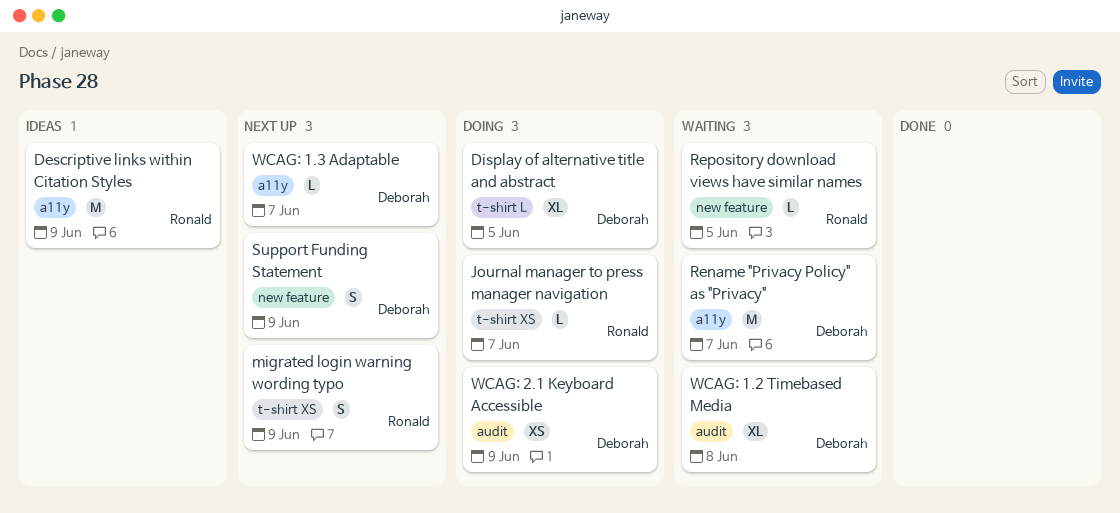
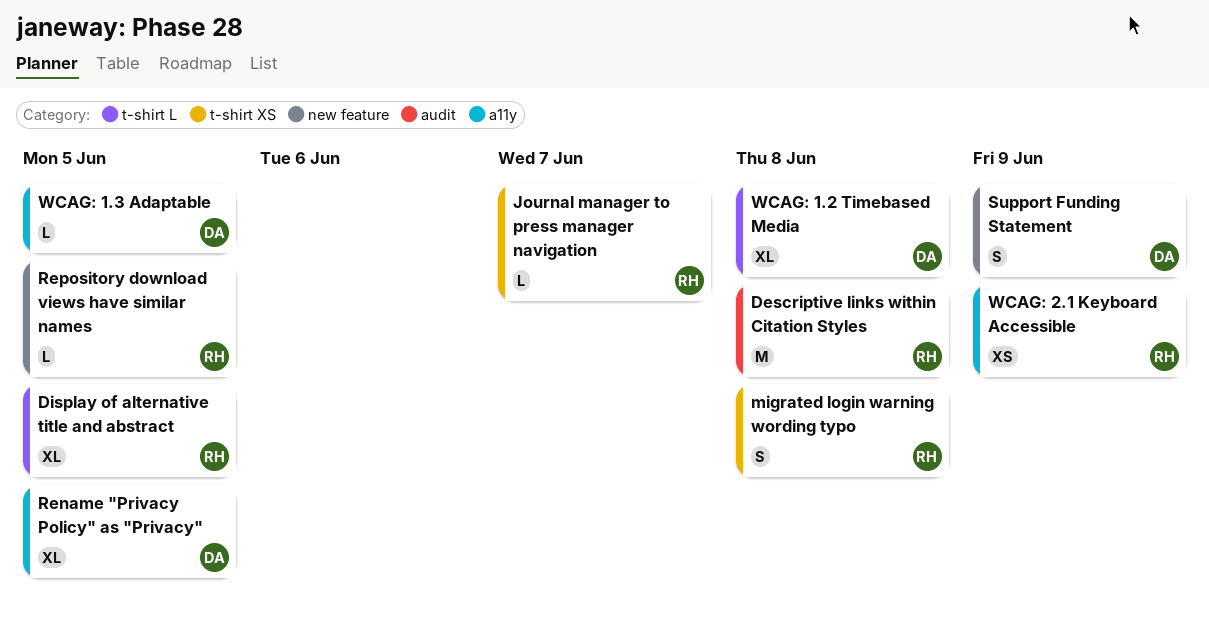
Descriptive links within Citation Styles, label: a11y -> audit
Descriptive links within Citation Styles, due: Jun 9 -> Jun 8
Display of alternative title and abstract, owner: Deborah -> Ronald
migrated login warning wording typo, due: Jun 9 -> Jun 8
Rename "Privacy Policy" as "Privacy", estimate: M -> XL
Rename "Privacy Policy" as "Privacy", due: Jun 7 -> Jun 5
WCAG: 1.2 Timebased Media, label: audit -> t-shirt L
WCAG: 1.3 Adaptable, due: Jun 7 -> Jun 5
WCAG: 2.1 Keyboard Accessible, owner: Deborah -> Ronald
WCAG: 2.1 Keyboard Accessible, label: audit -> a11y

